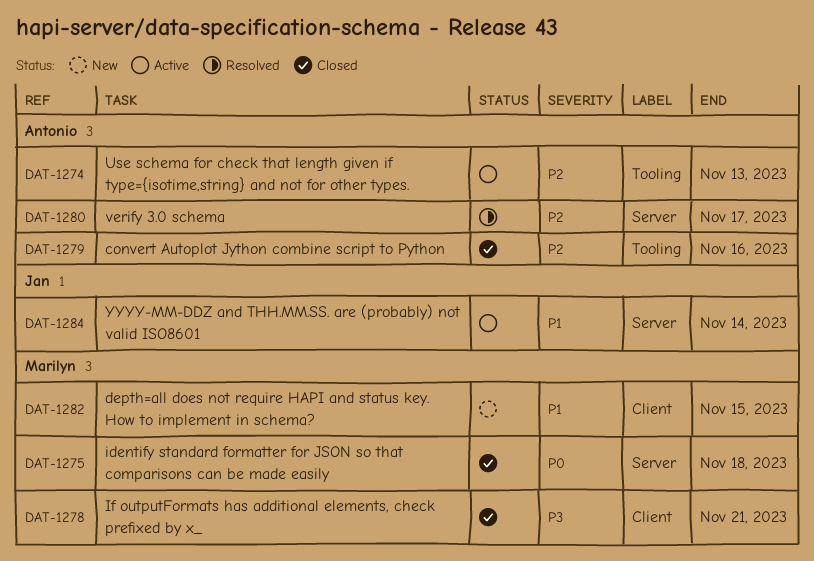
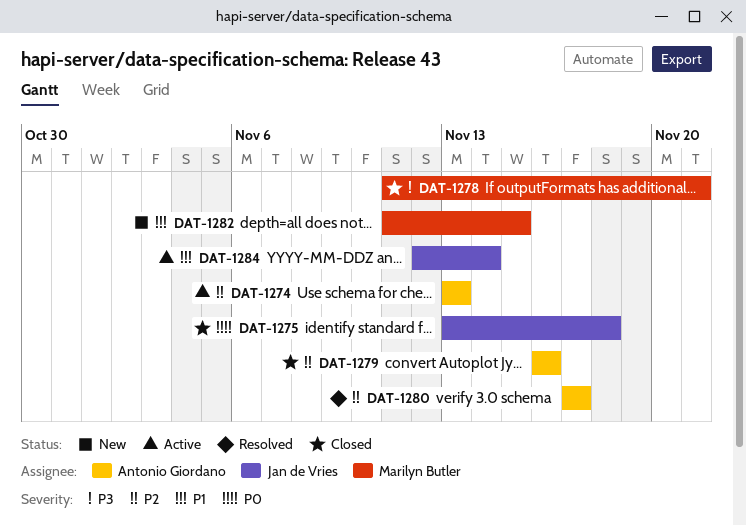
DAT-1275, owner: Marilyn Butler -> Jan de Vries

